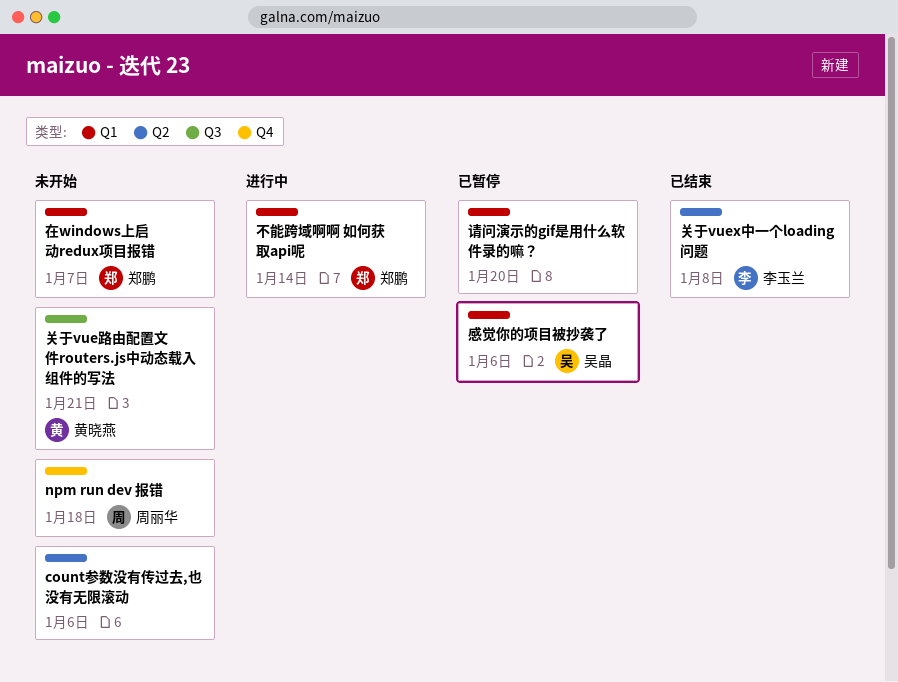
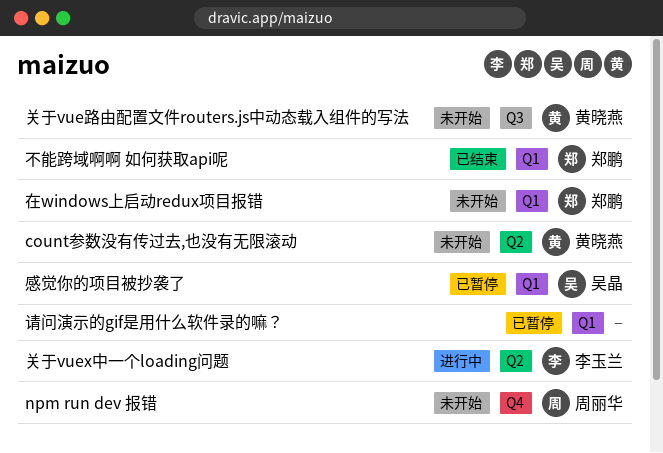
count参数没有传过去,也没有无限滚动, owner: none -> 黄晓燕
不能跨域啊啊 如何获取api呢, status: 进行中 -> 已结束
关于vuex中一个loading问题, status: 已结束 -> 进行中

